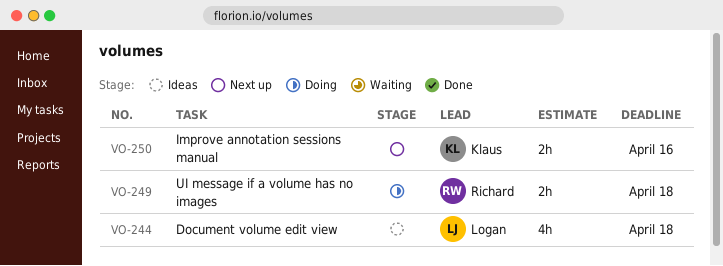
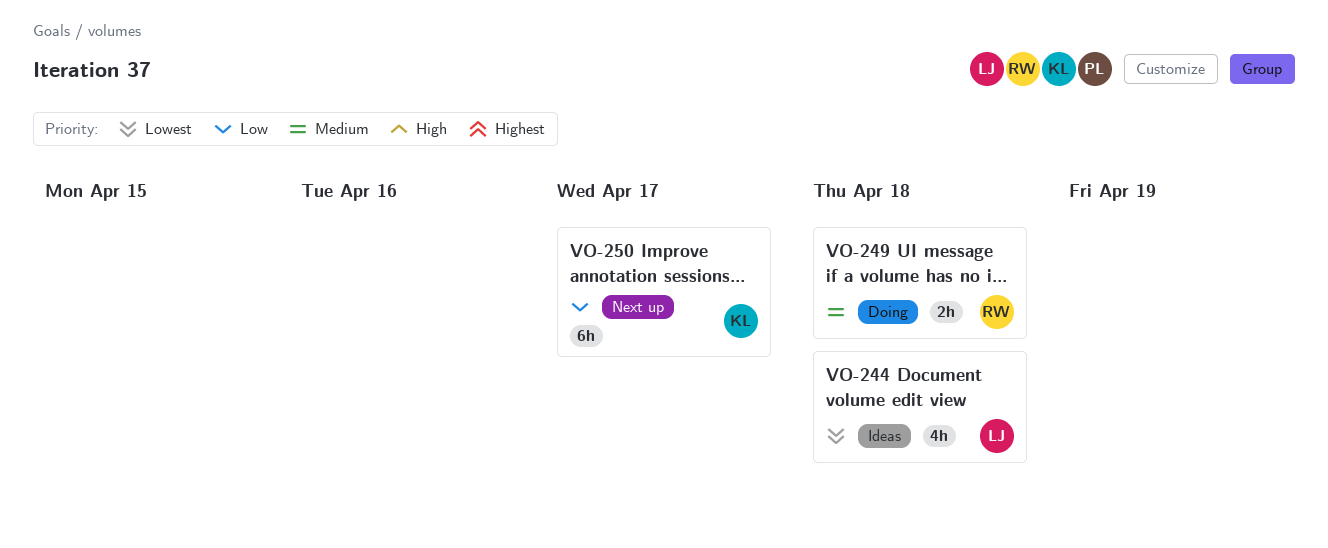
VO-250, estimate: 2h -> 6h
VO-250, due: Apr 16 -> Apr 17

